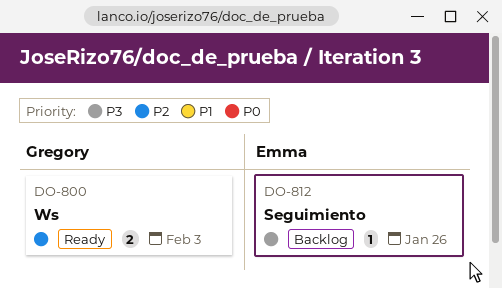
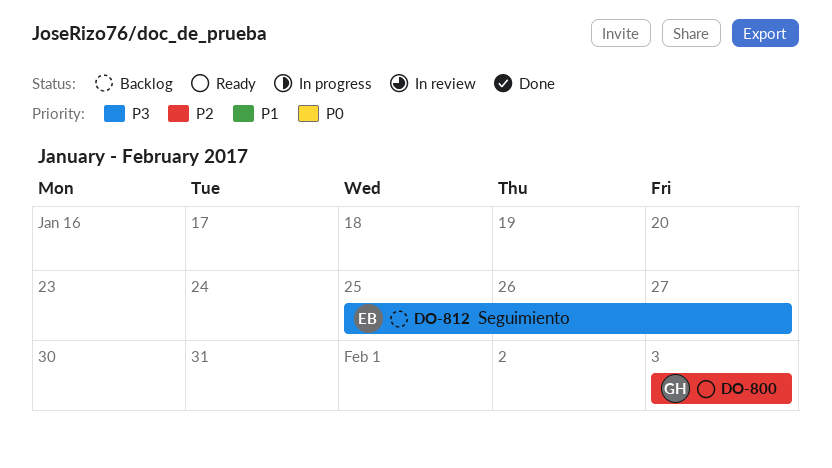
DO-812, due: Jan 26 -> Jan 27

